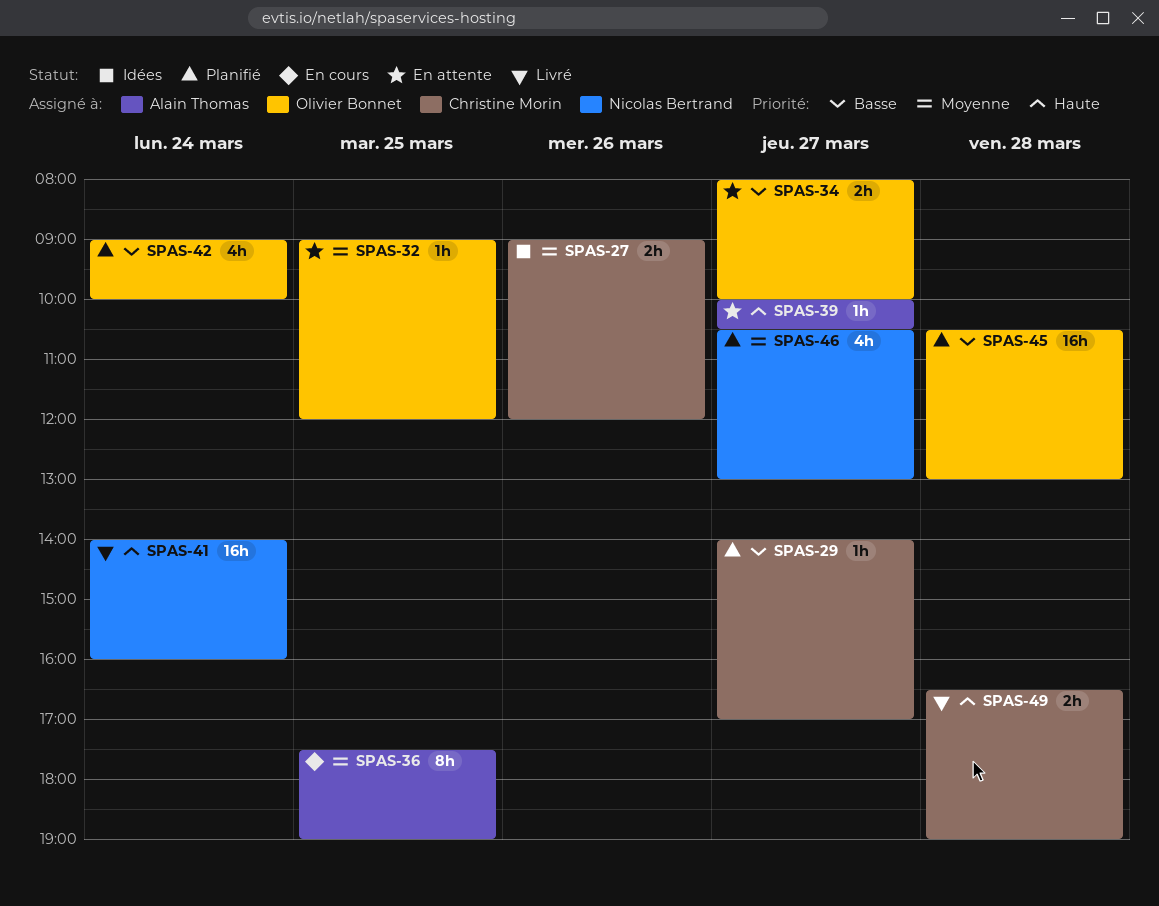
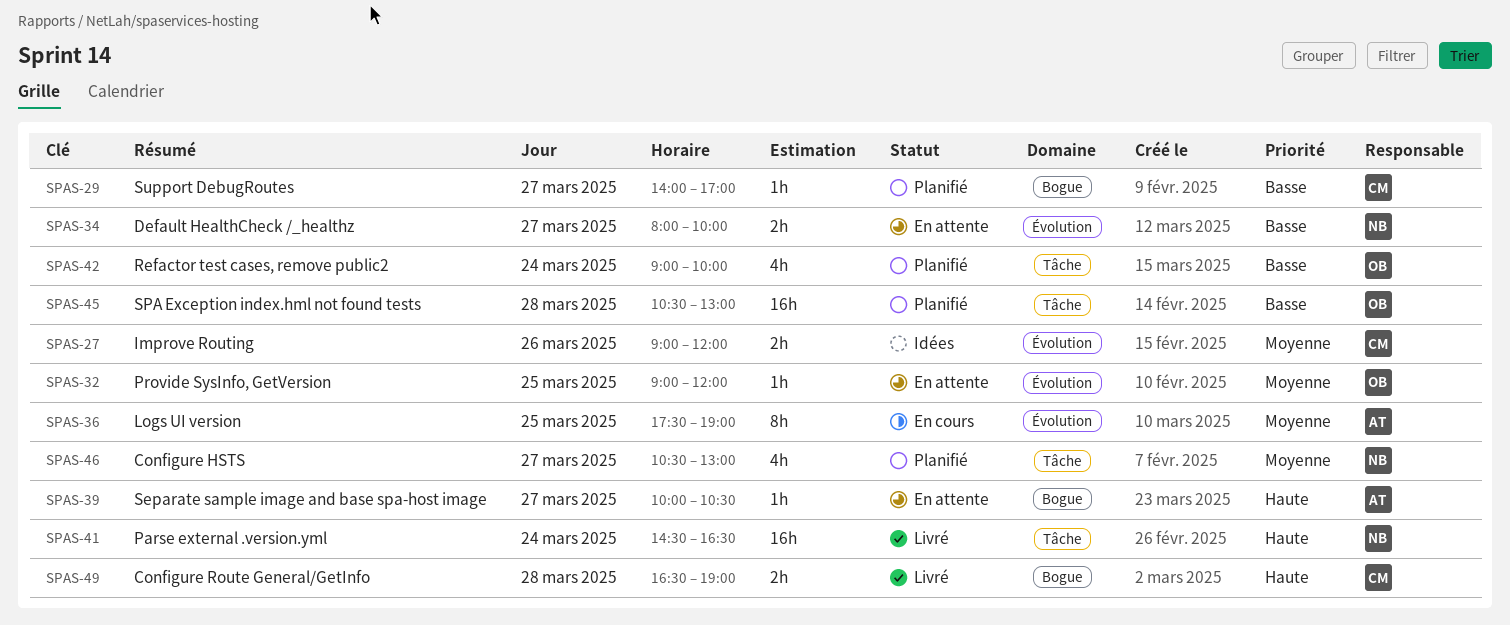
SPAS-34, owner: Olivier Bonnet -> Nicolas Bertrand
SPAS-41, begins: 14:00 -> 14:30
SPAS-41, ends: 16:00 -> 16:30

